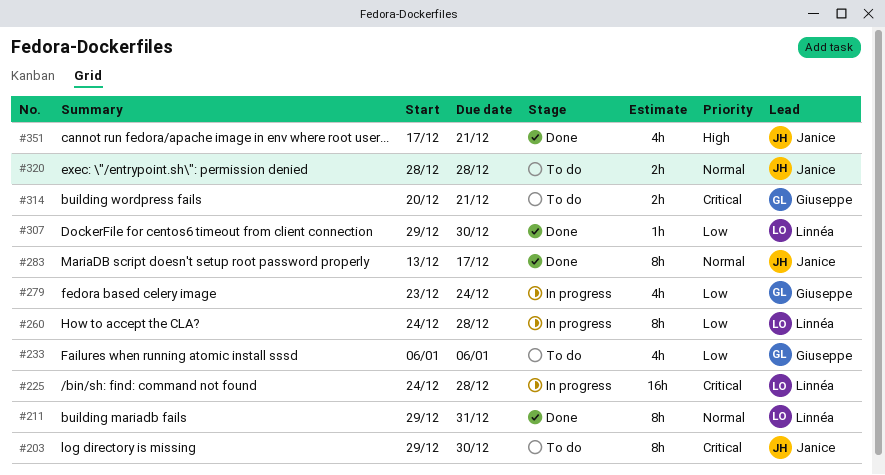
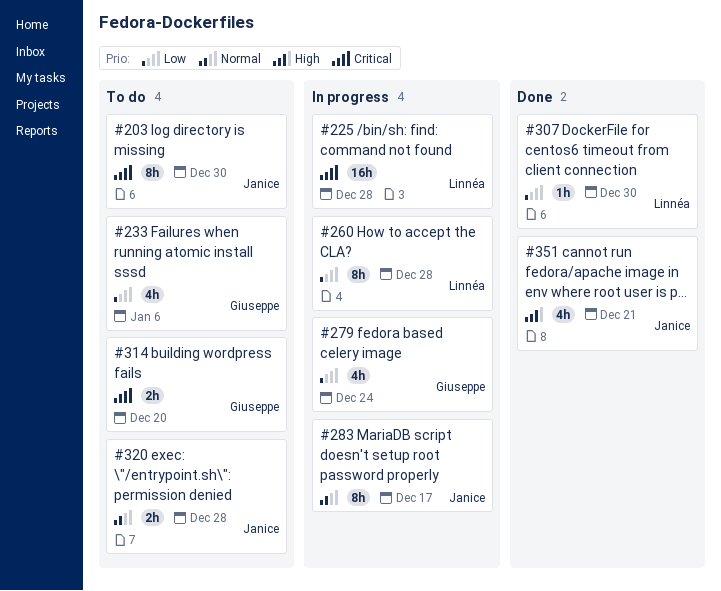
#211: present -> none
#283, status: Done -> In progress
#314, due: Dec 21 -> Dec 20

